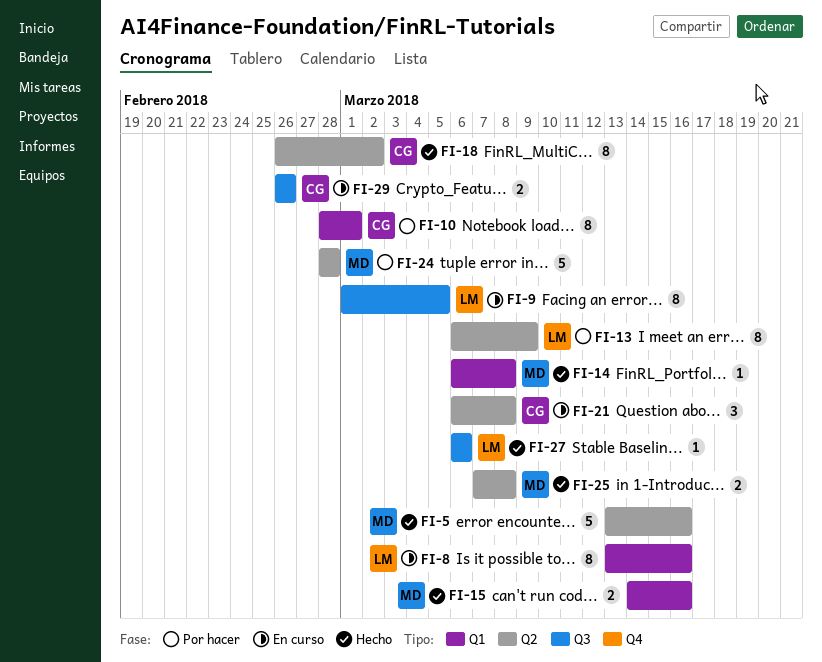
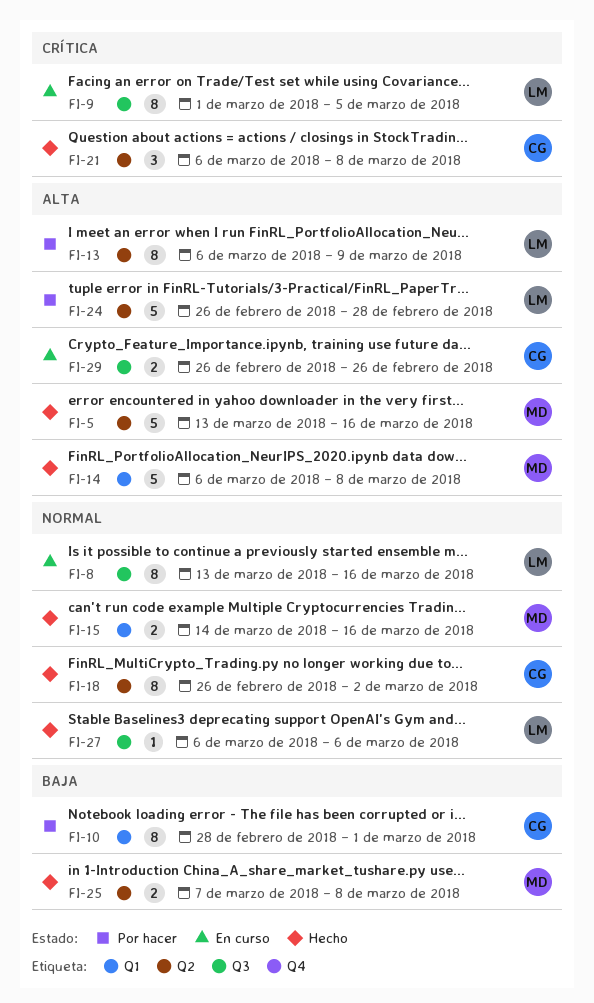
FI-8, label: Q1 -> Q3
FI-14, estimate: 1 -> 5
FI-21, status: En curso -> Hecho
FI-24, owner: MD -> LM
FI-24, start: Feb 28 -> Feb 26

